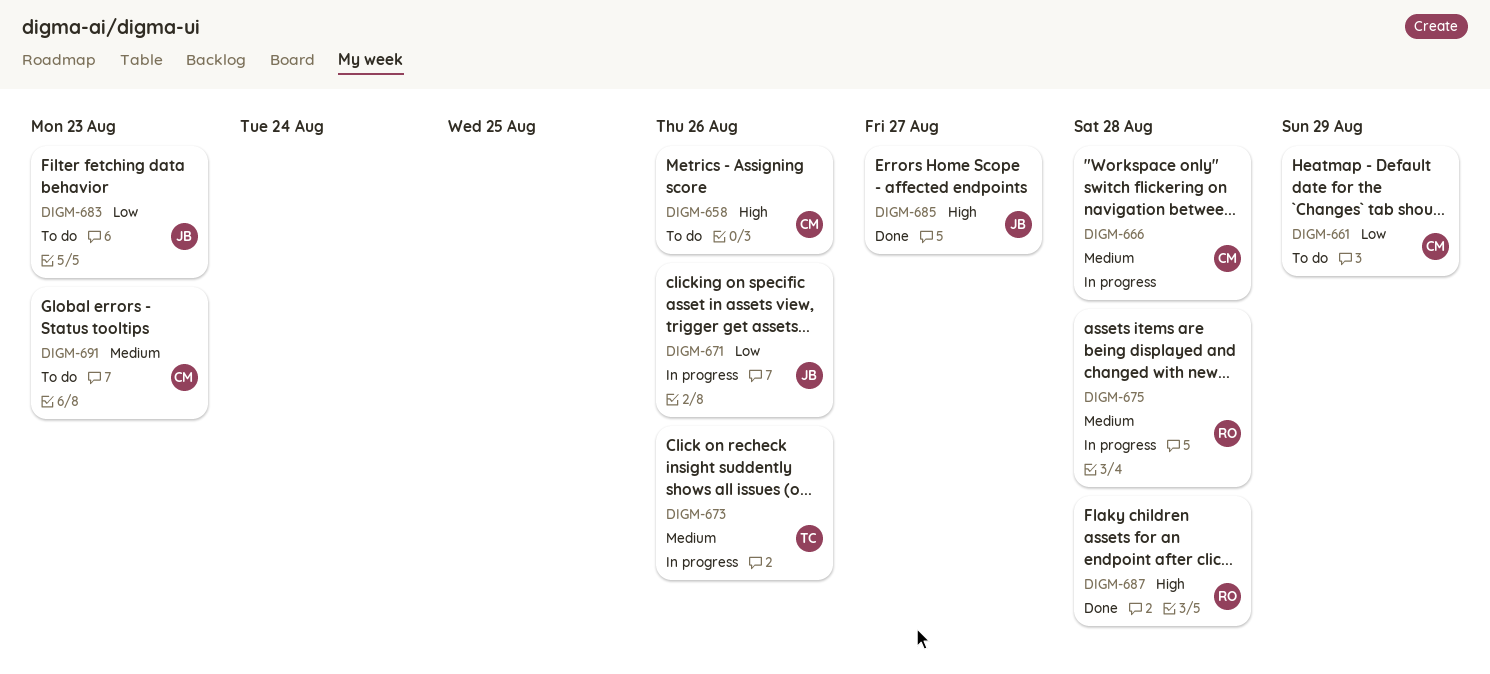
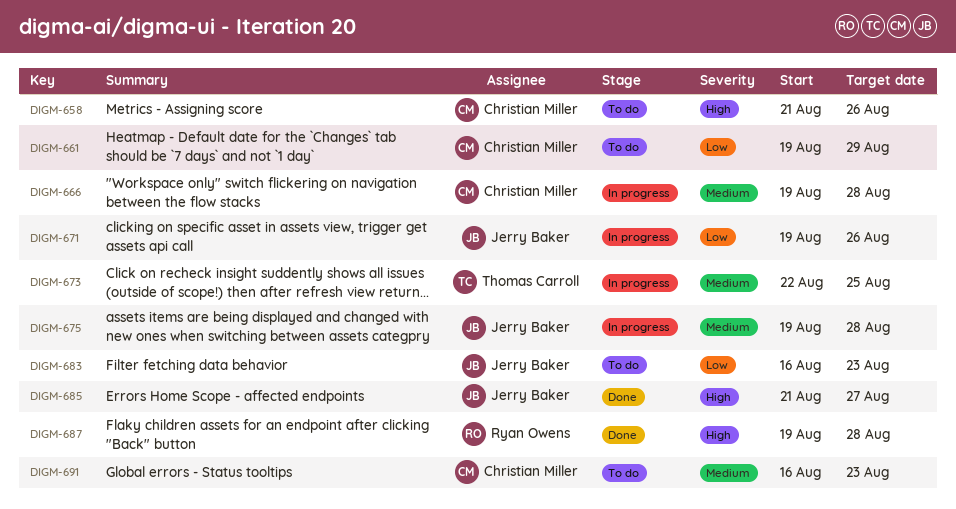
DIGM-673, due: Aug 26 -> Aug 25
DIGM-675, owner: Ryan Owens -> Jerry Baker

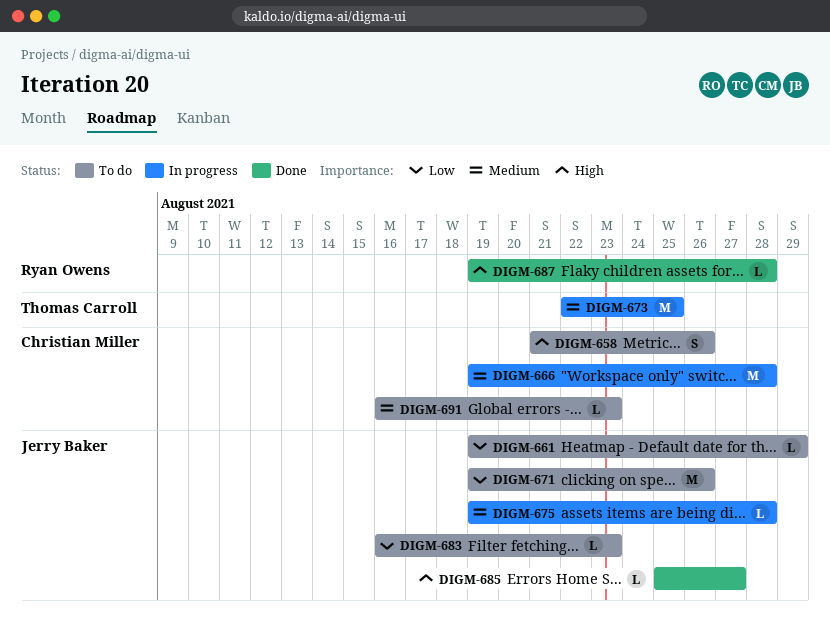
DIGM-661, owner: Christian Miller -> Jerry Baker
DIGM-671, status: In progress -> To do
DIGM-685, start: Aug 21 -> Aug 25

